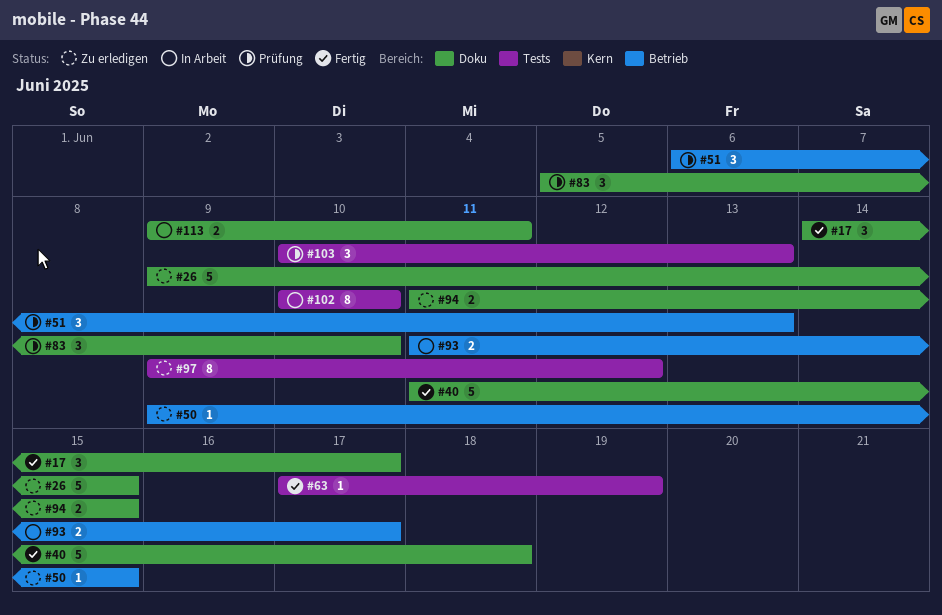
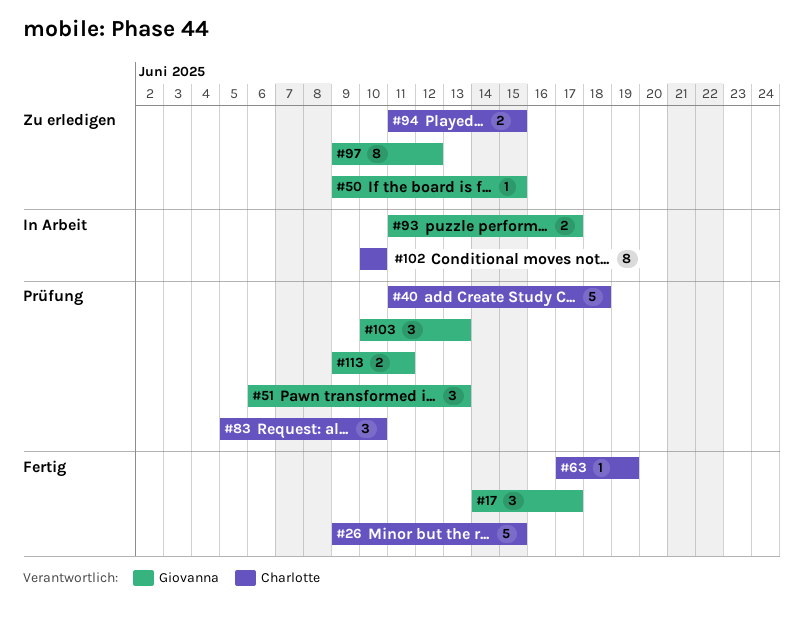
#26, status: Zu erledigen -> Fertig
#40, status: Fertig -> Prüfung
#113, status: In Arbeit -> Prüfung

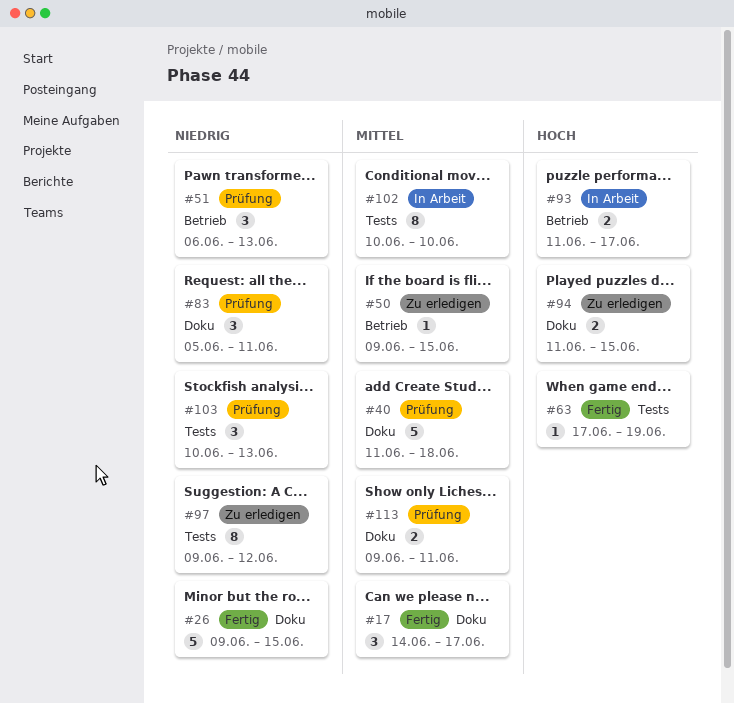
#83, due: Jun 10 -> Jun 11

